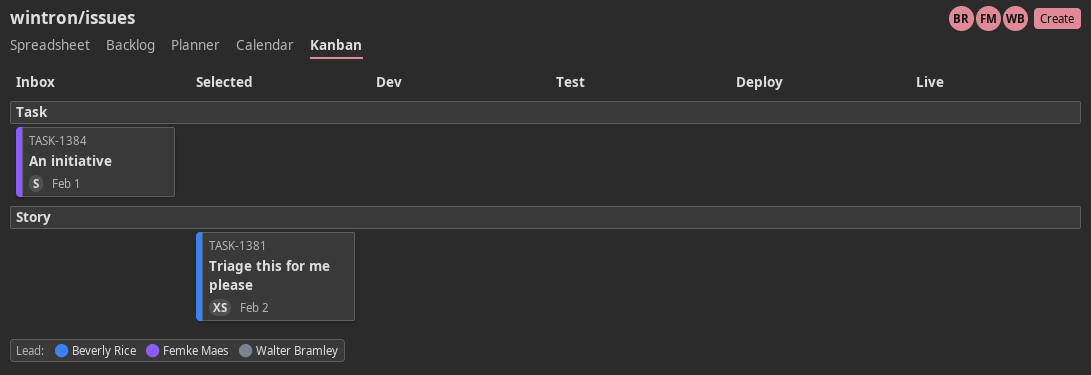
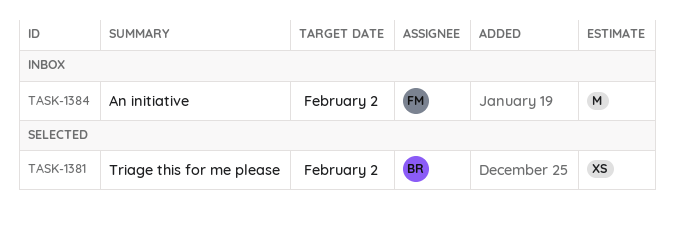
TASK-1384, estimate: S -> M
TASK-1384, due: Feb 1 -> Feb 2

